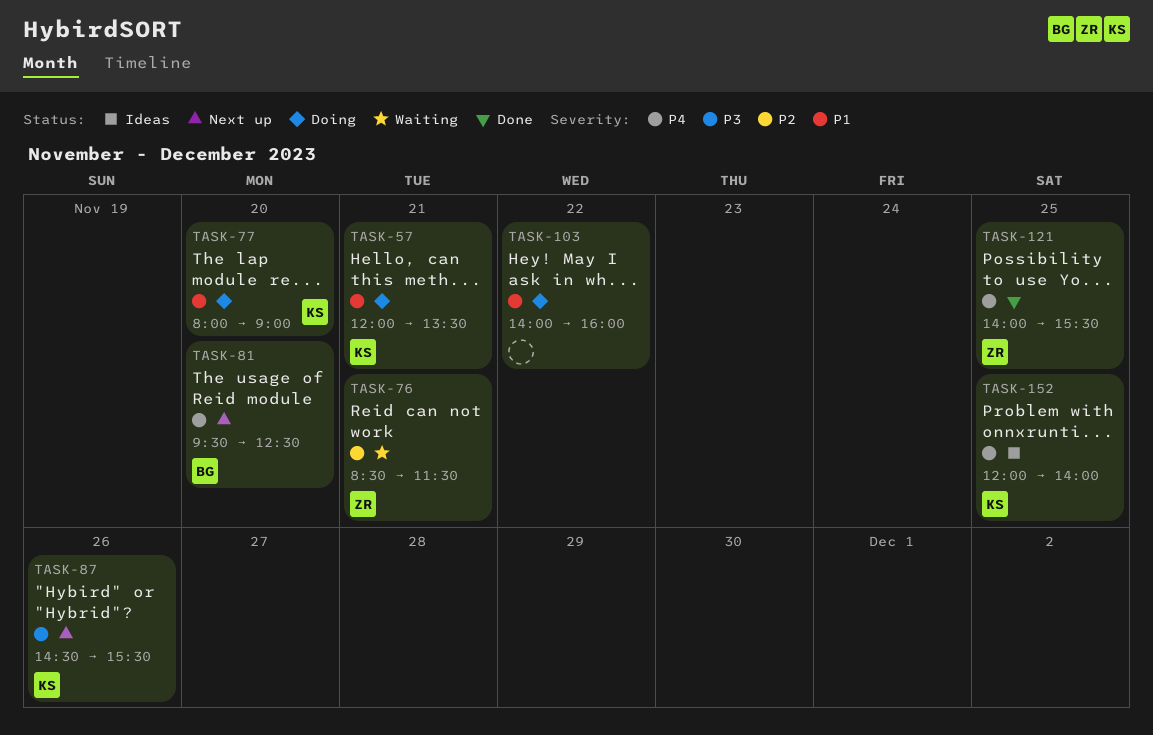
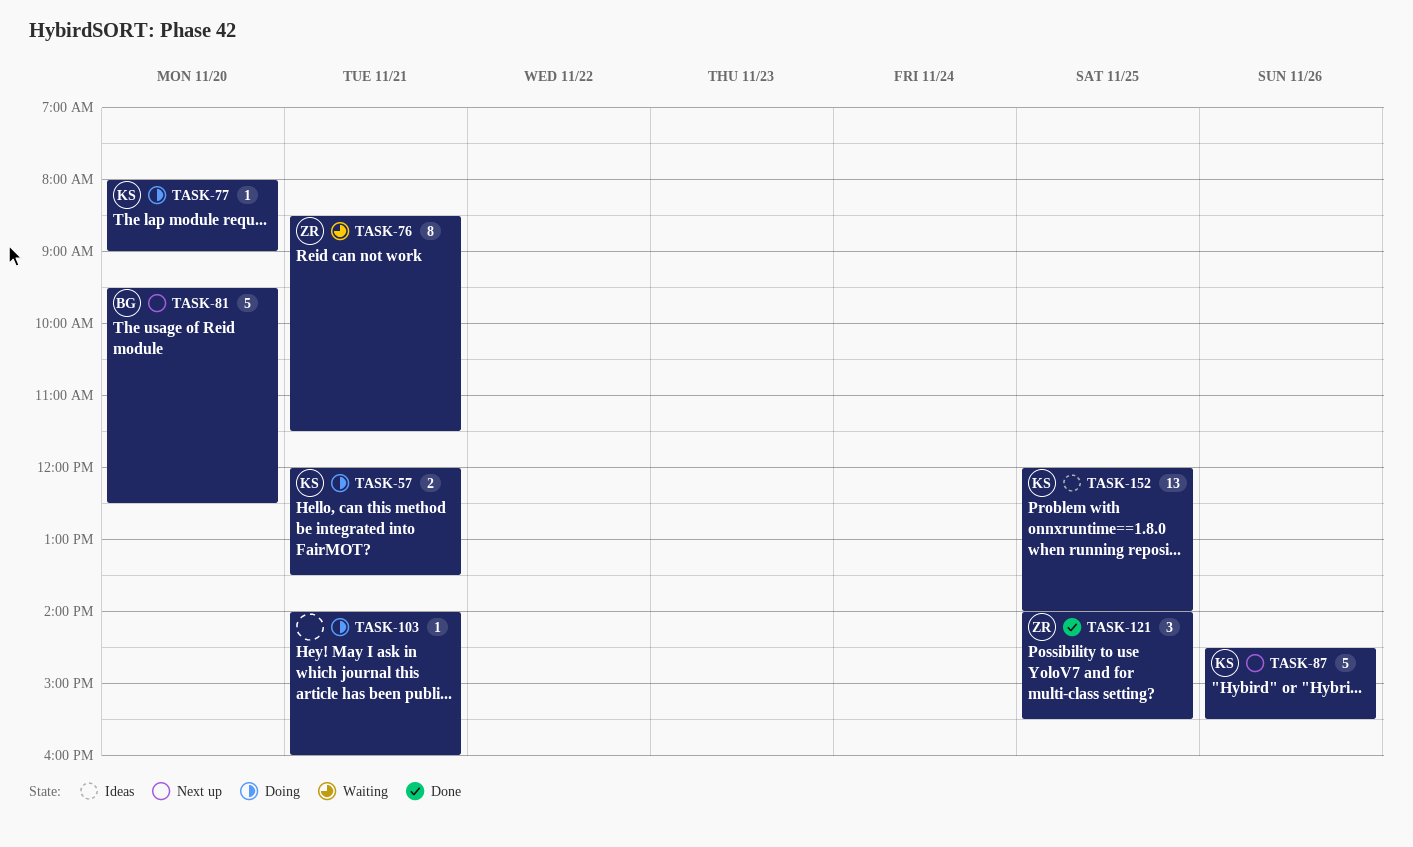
TASK-103, day: Nov 22 -> Nov 21

